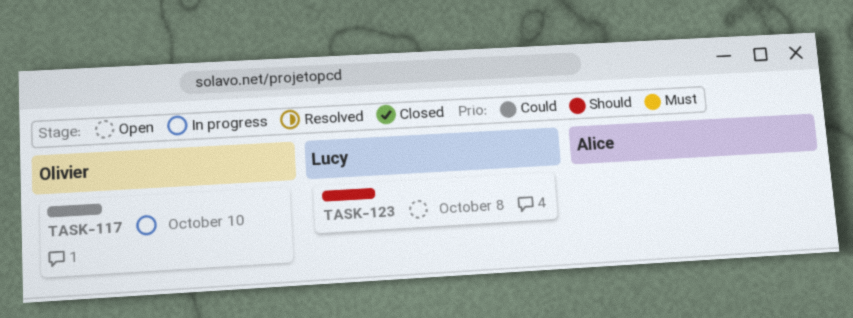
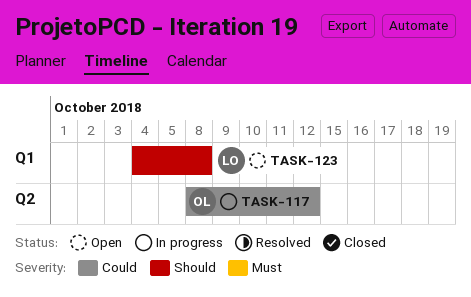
TASK-117, due: Oct 10 -> Oct 12

